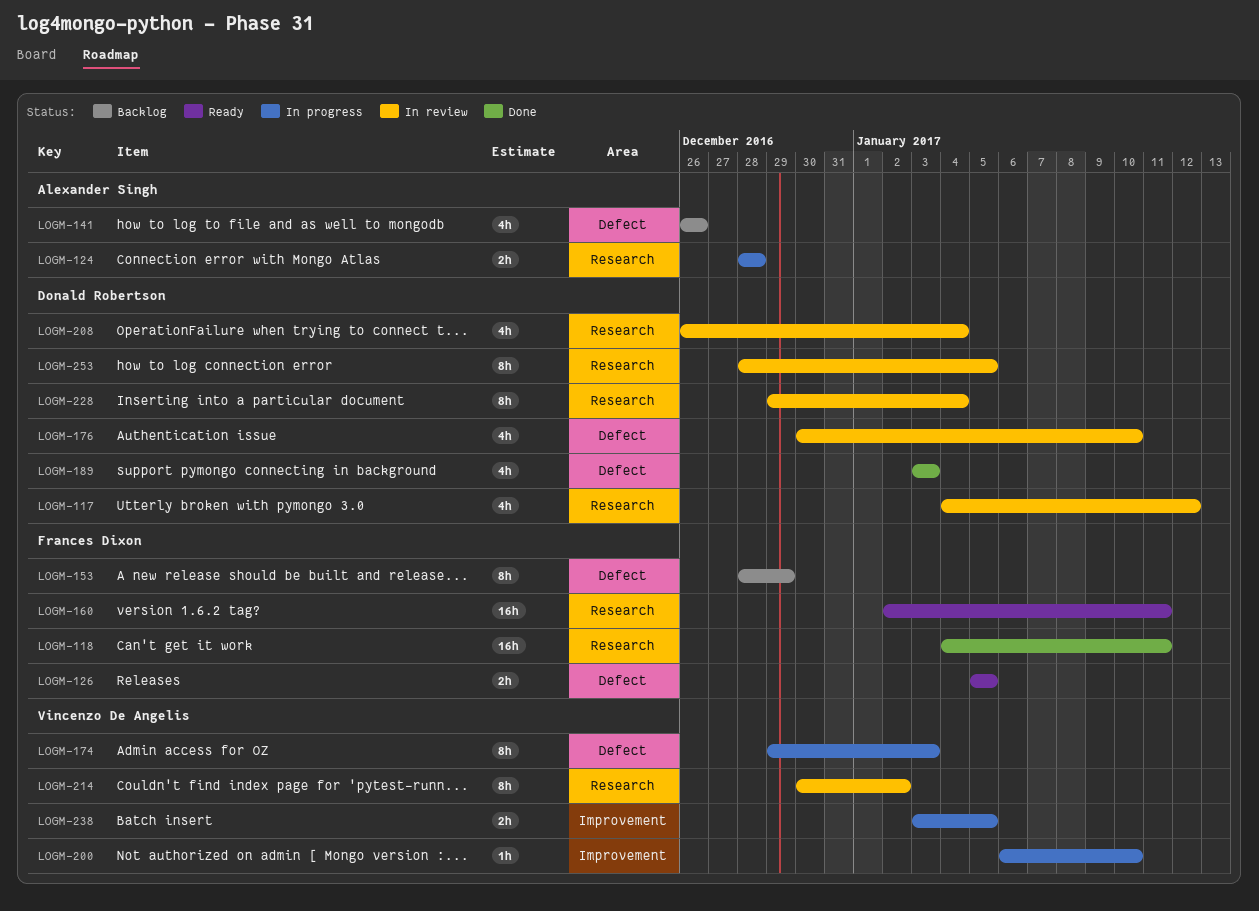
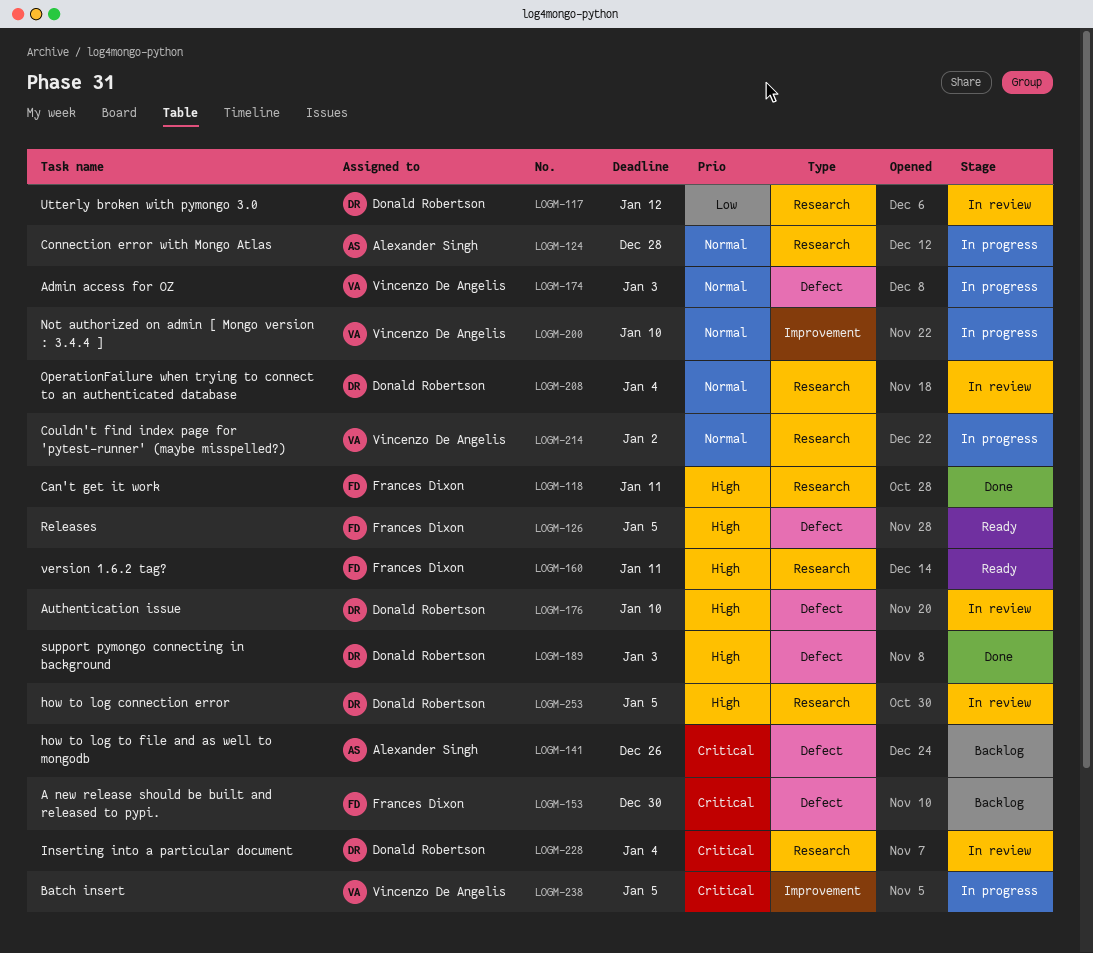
LOGM-153, due: Dec 29 -> Dec 30
LOGM-214, status: In review -> In progress

